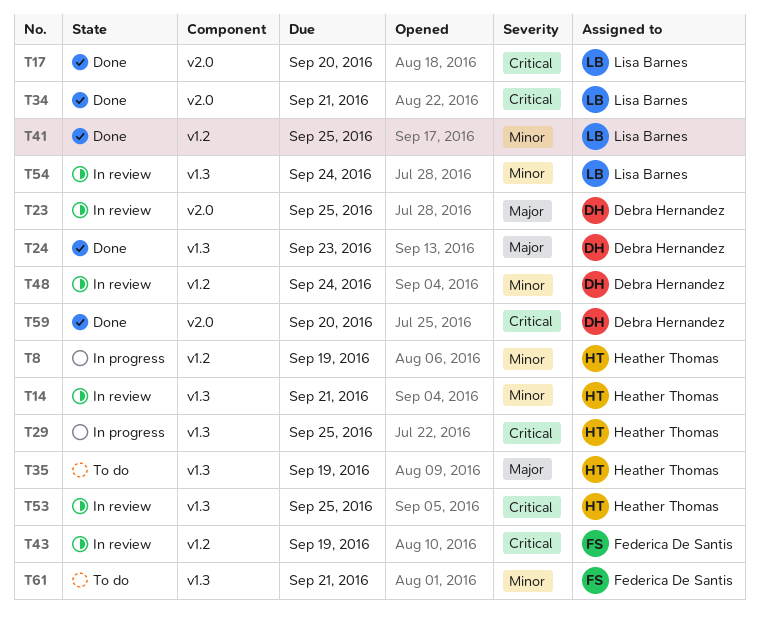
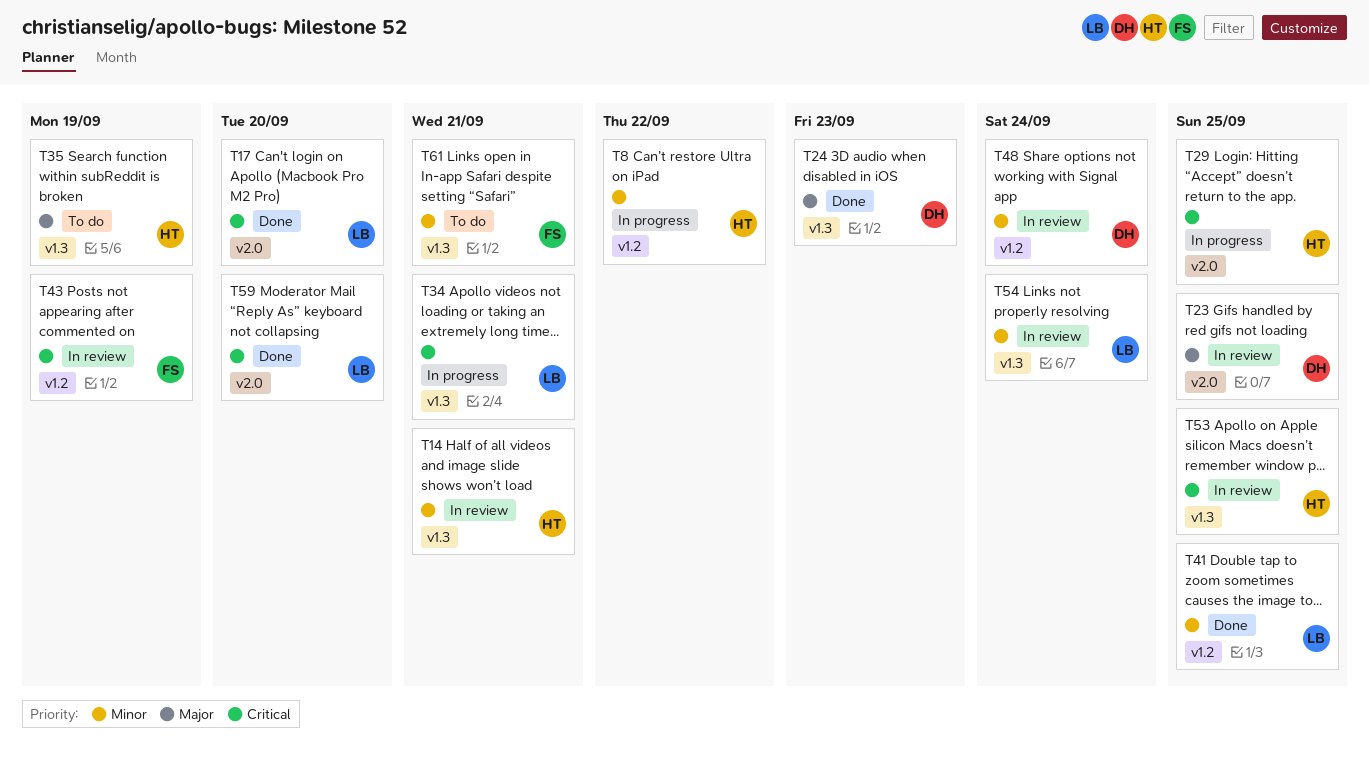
T8, due: Sep 19 -> Sep 22
T29, label: v1.3 -> v2.0
T34, status: Done -> In progress
T34, label: v2.0 -> v1.3
T59, owner: Debra Hernandez -> Lisa Barnes

